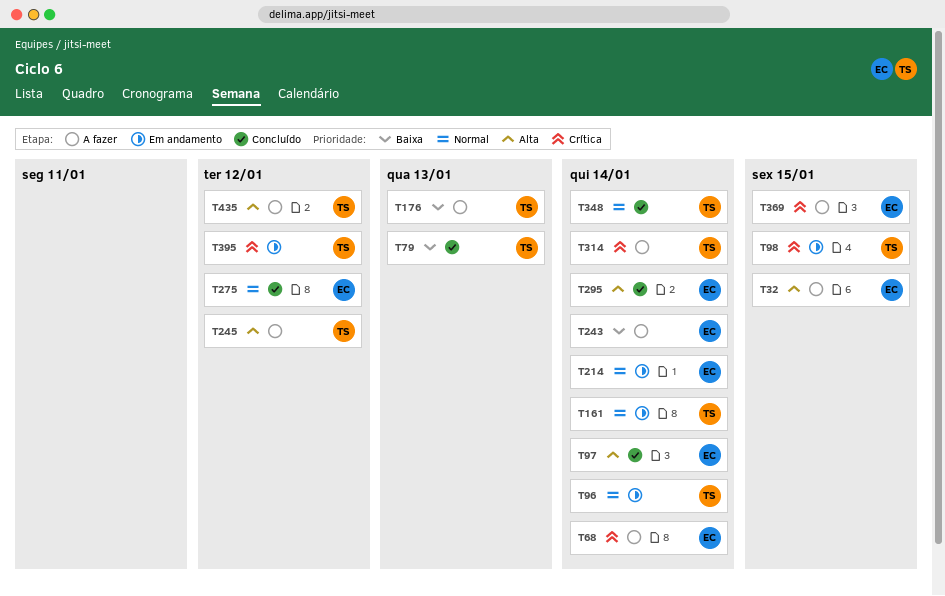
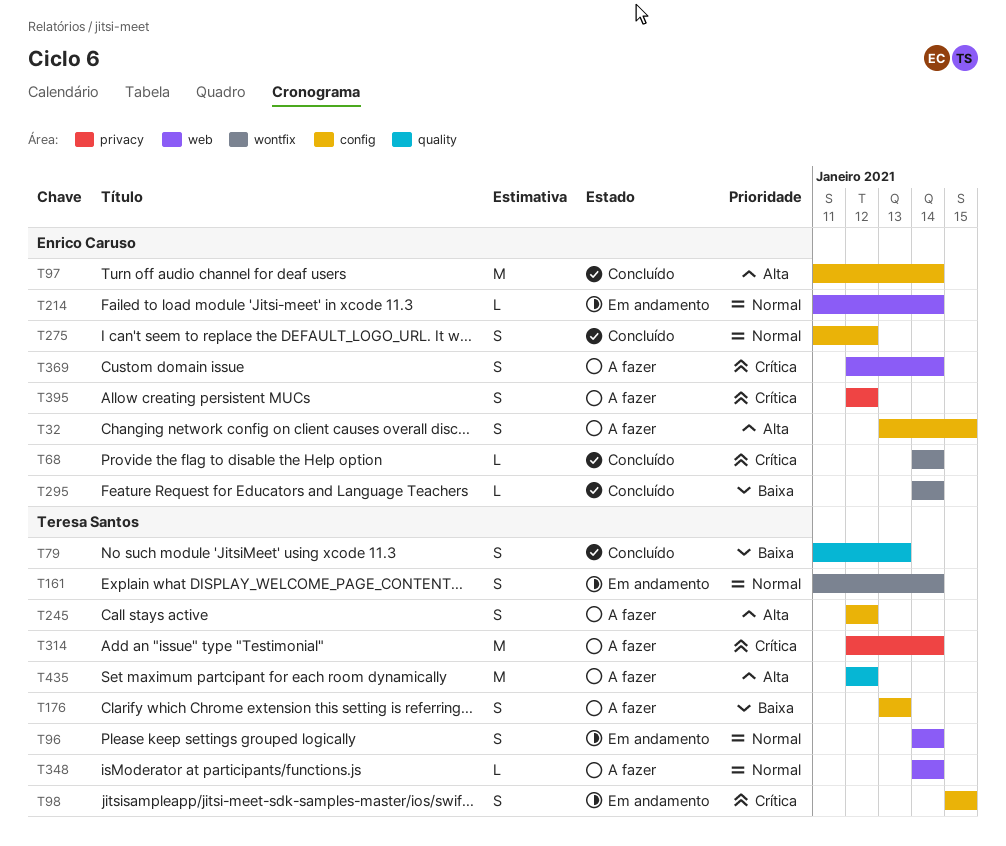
T68, status: A fazer -> Concluído
T243: present -> none
T295, priority: Alta -> Baixa
T348, status: Concluído -> A fazer
T369, due: Jan 15 -> Jan 14
T395, status: Em andamento -> A fazer
T395, owner: Teresa Santos -> Enrico Caruso

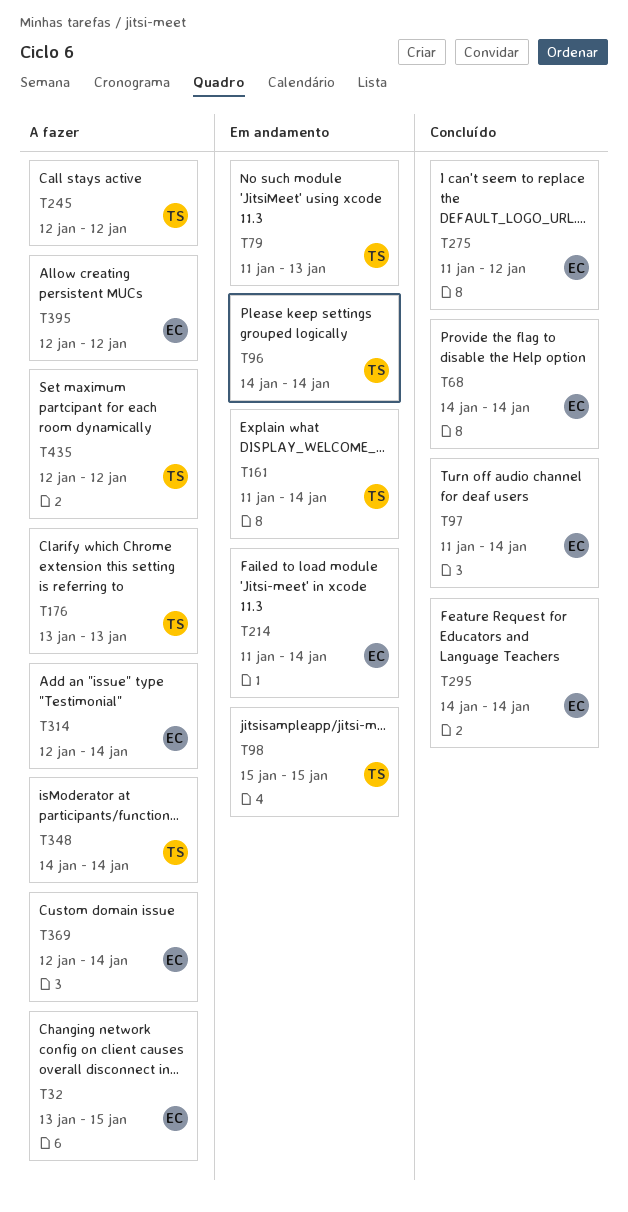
T79, status: Concluído -> Em andamento
T314, owner: Teresa Santos -> Enrico Caruso

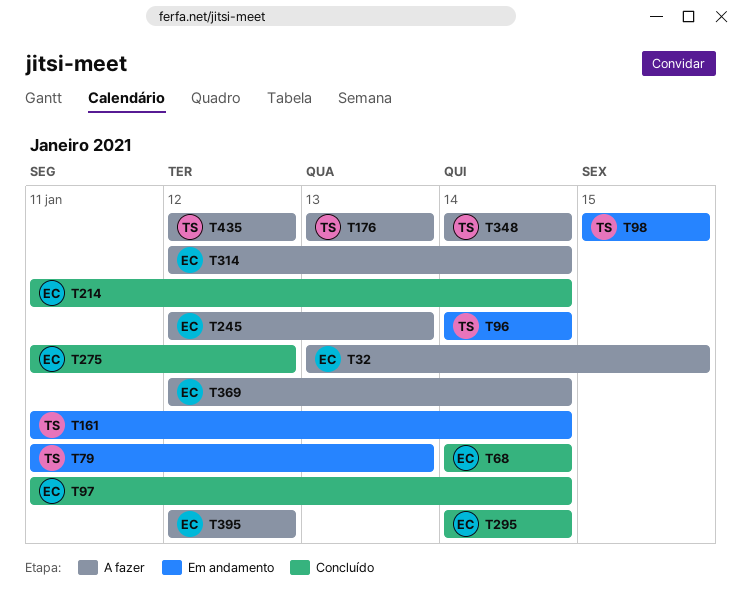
T214, status: Em andamento -> Concluído
T245, owner: TS -> EC
T245, due: Jan 12 -> Jan 13

